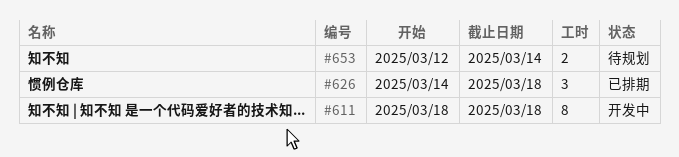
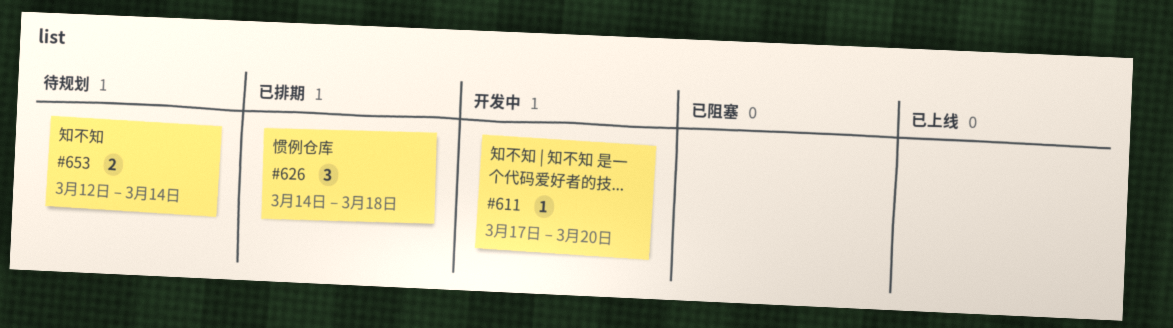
#611, estimate: 8 -> 1
#611, start: Mar 18 -> Mar 17
#611, due: Mar 18 -> Mar 20

